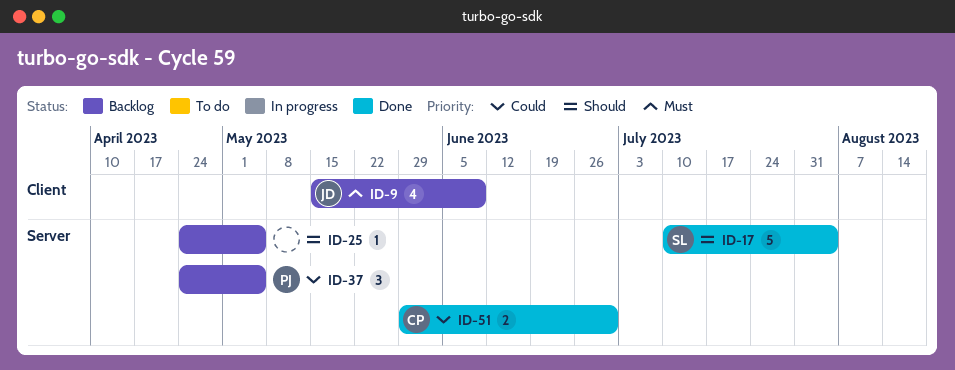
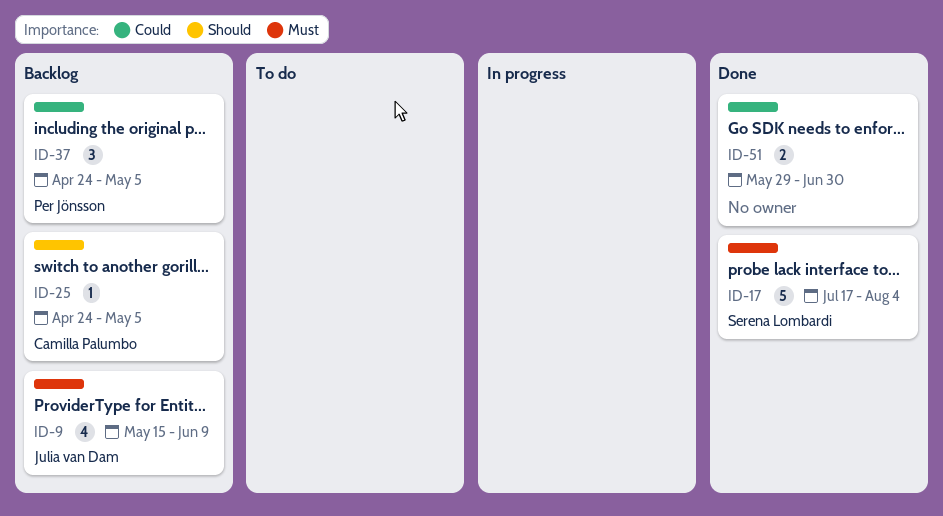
ID-17, priority: Should -> Must
ID-17, start: Jul 10 -> Jul 17
ID-25, owner: none -> Camilla Palumbo
ID-51, owner: Camilla Palumbo -> none

